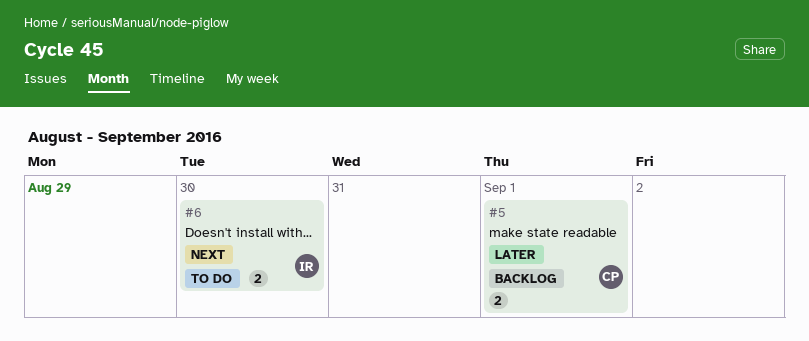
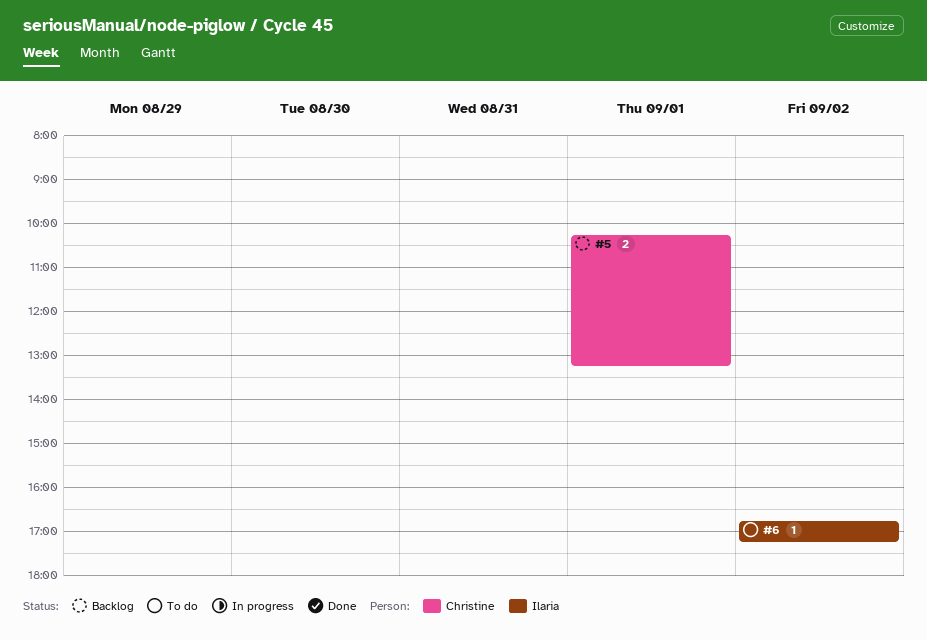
#6, estimate: 2 -> 1
#6, day: Aug 30 -> Sep 2

